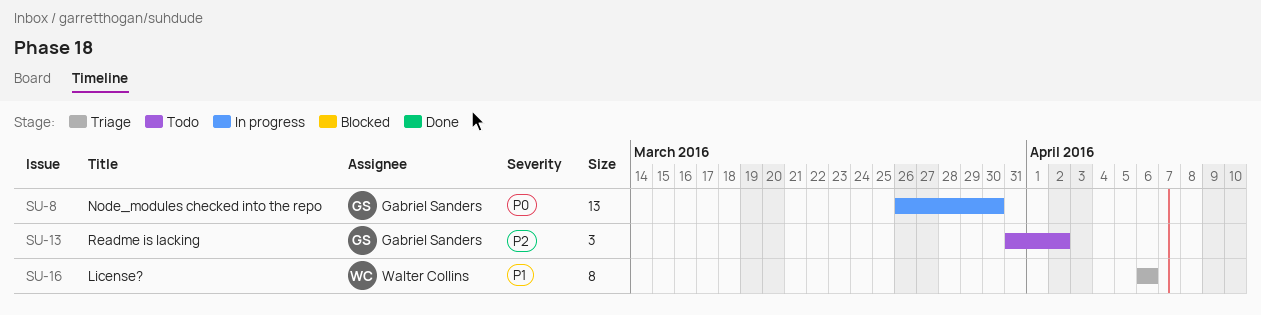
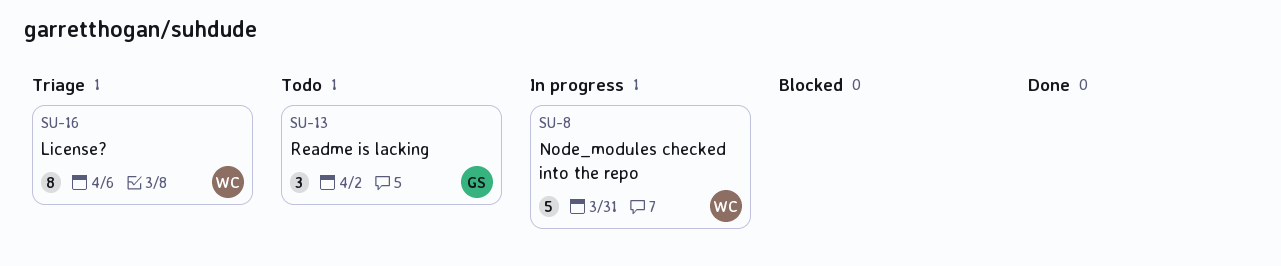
SU-8, owner: Gabriel Sanders -> Walter Collins
SU-8, estimate: 13 -> 5
SU-8, due: Mar 30 -> Mar 31

